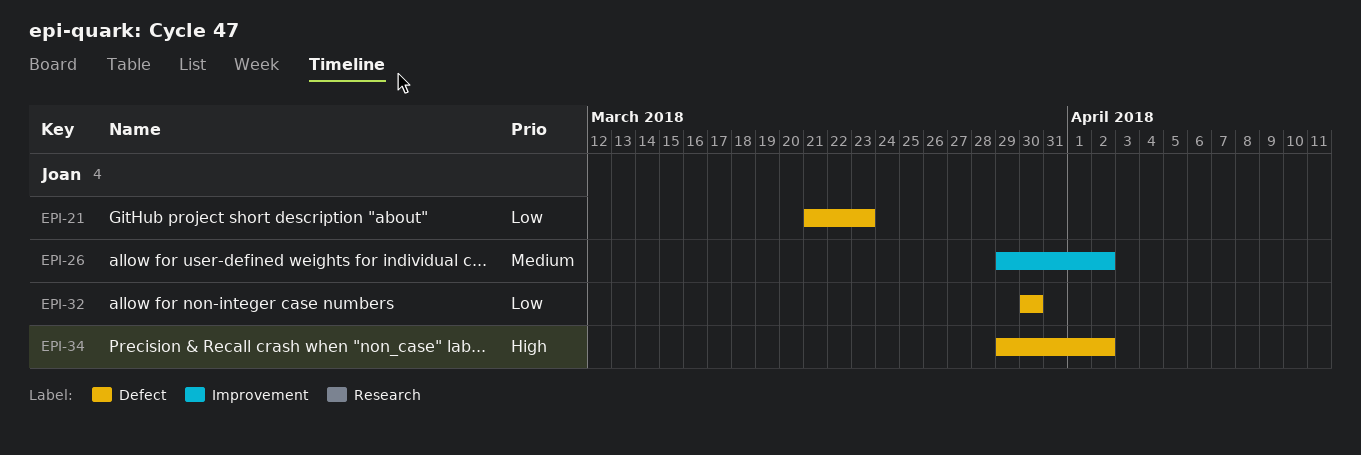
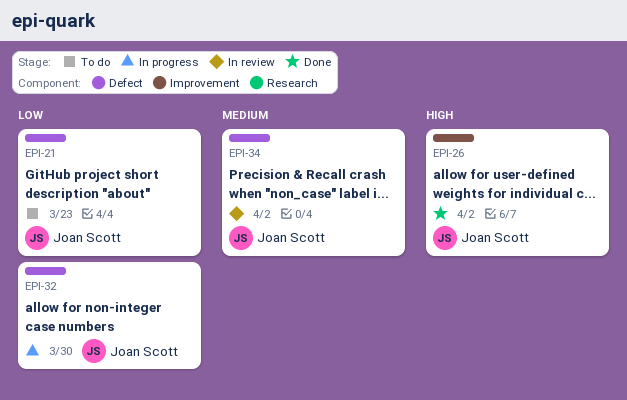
EPI-26, priority: Medium -> High
EPI-34, priority: High -> Medium

